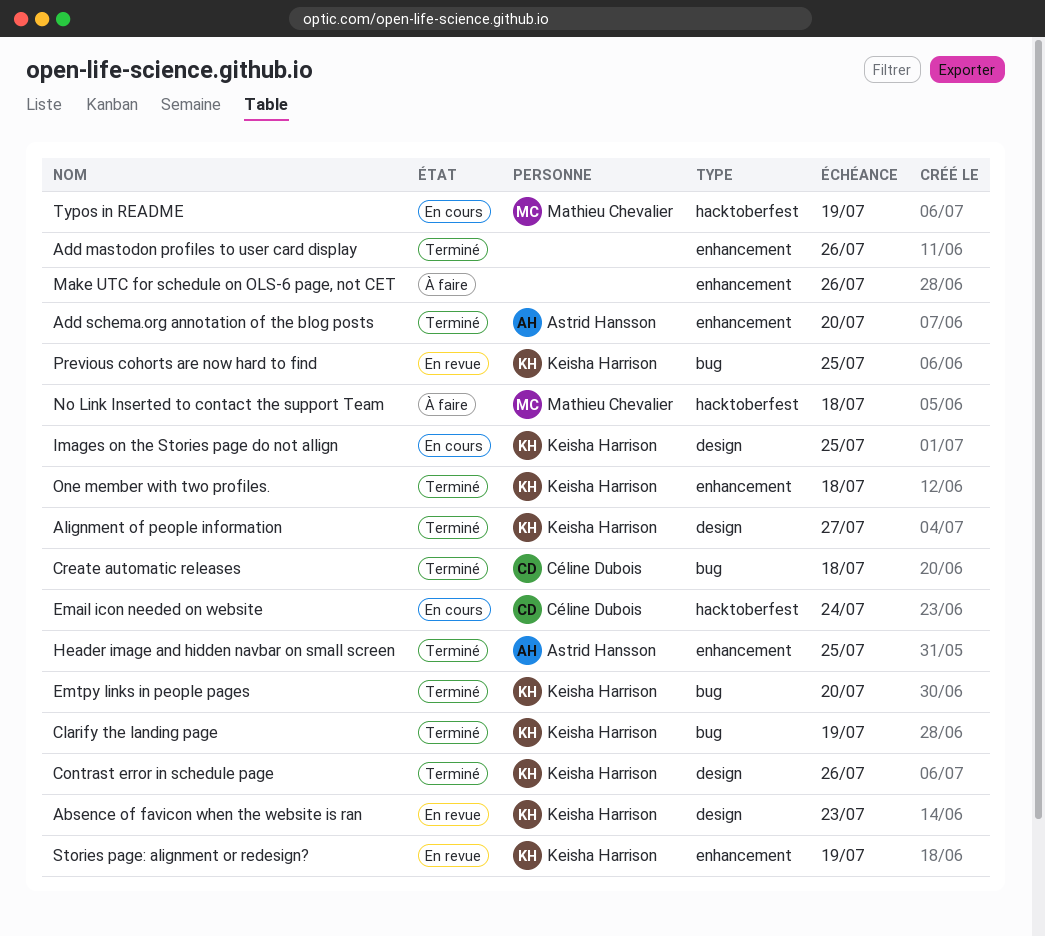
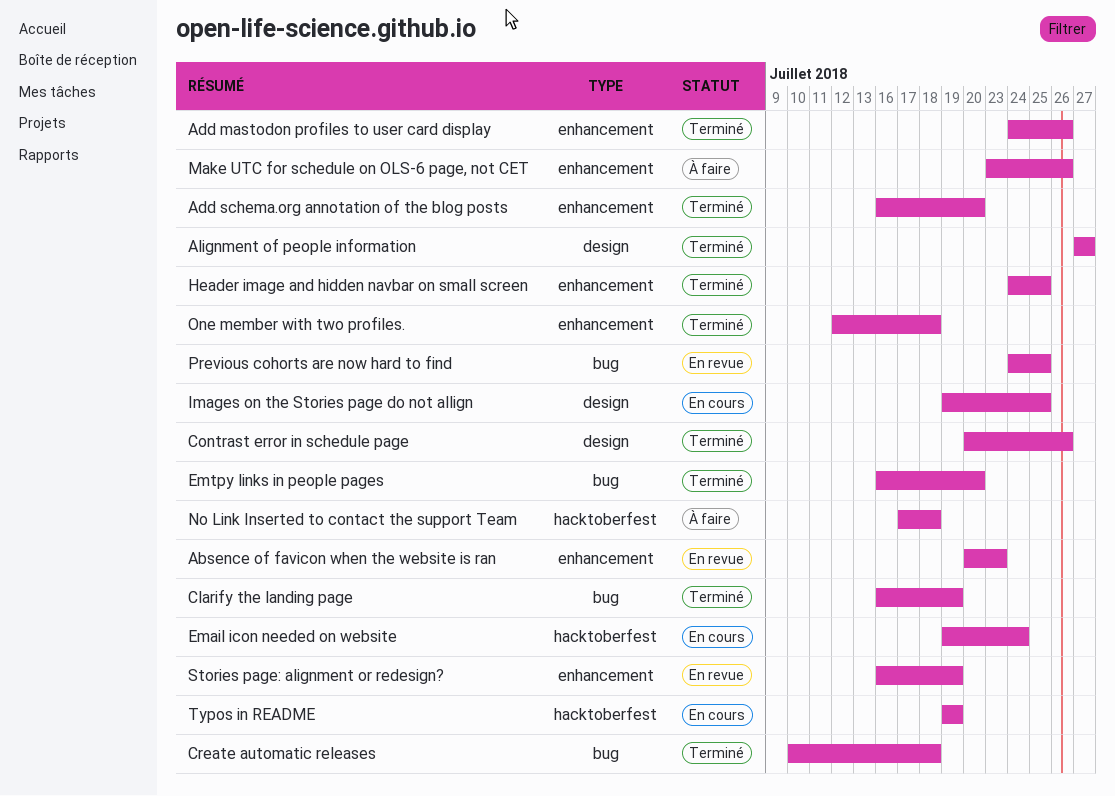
Absence of favicon when the website is ran, label: design -> enhancement

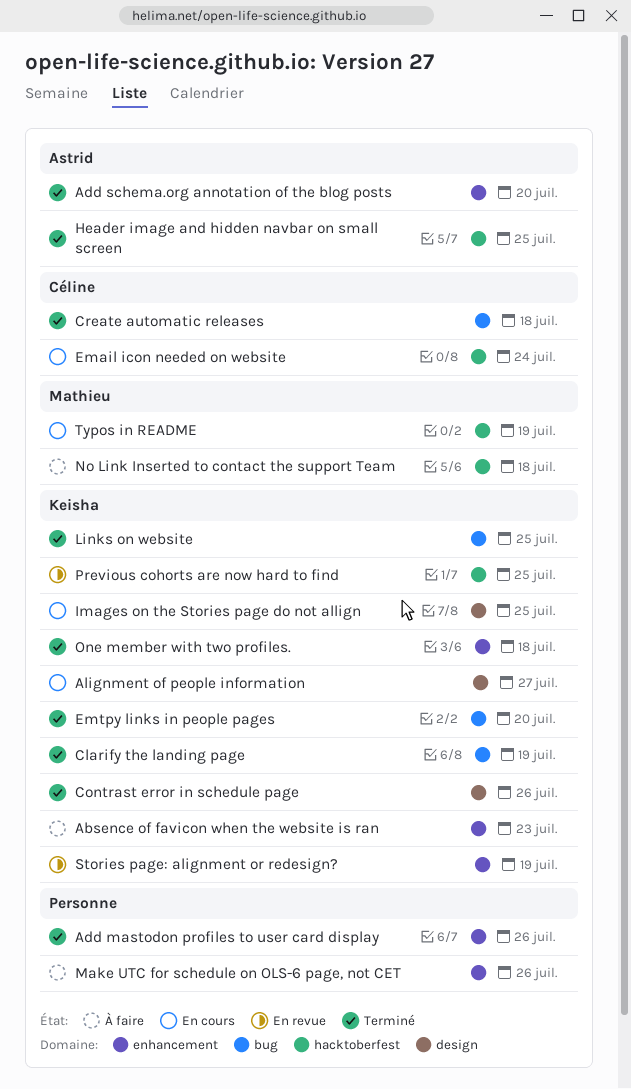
Absence of favicon when the website is ran, status: En revue -> À faire
Alignment of people information, status: Terminé -> En cours
Header image and hidden navbar on small screen, label: enhancement -> hacktoberfest
Links on website: none -> present
Previous cohorts are now hard to find, label: bug -> hacktoberfest

